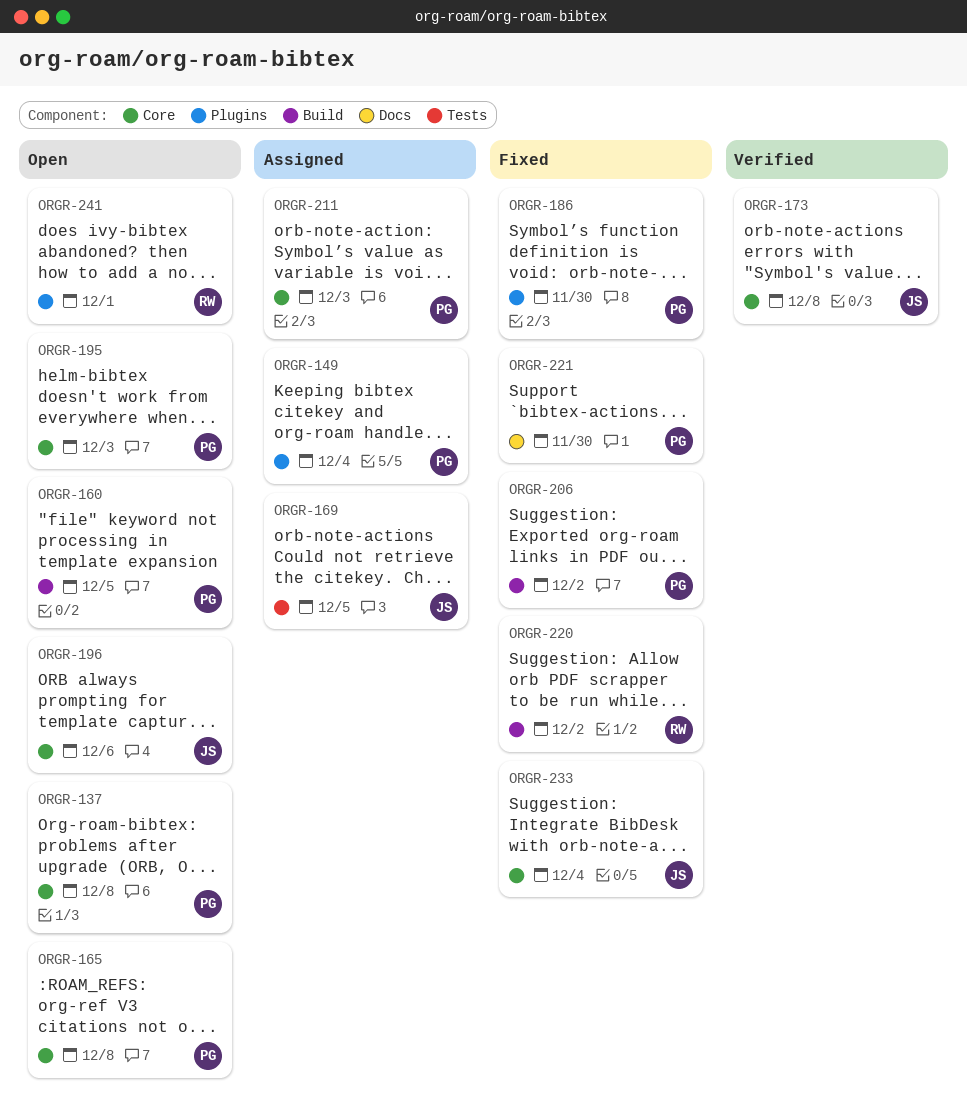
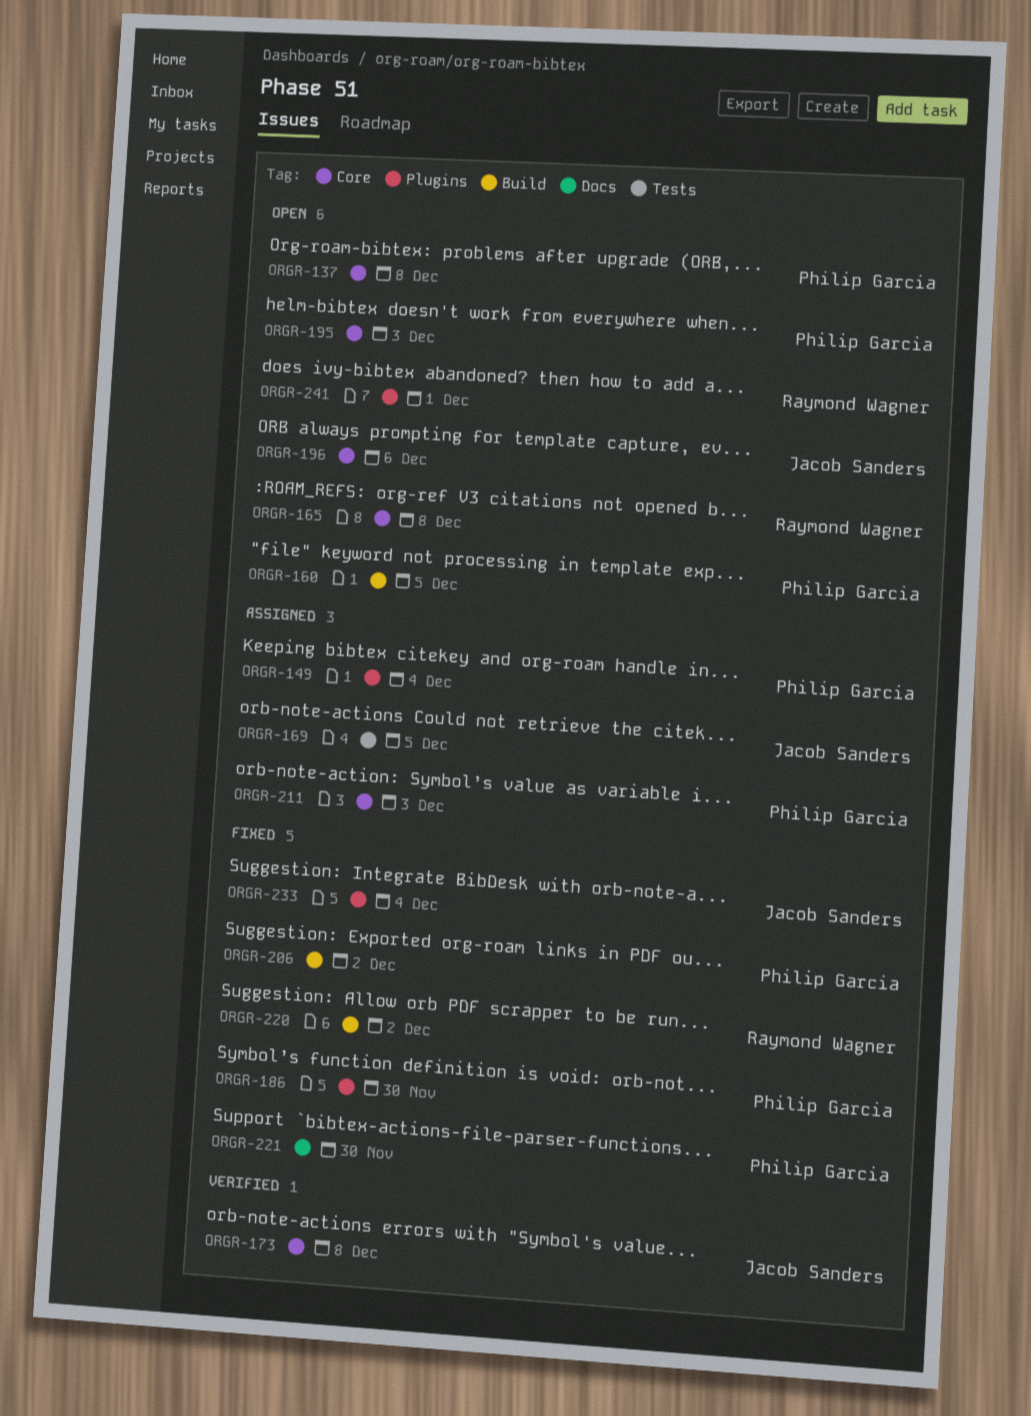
ORGR-165, owner: Philip Garcia -> Raymond Wagner
ORGR-233, label: Core -> Plugins

